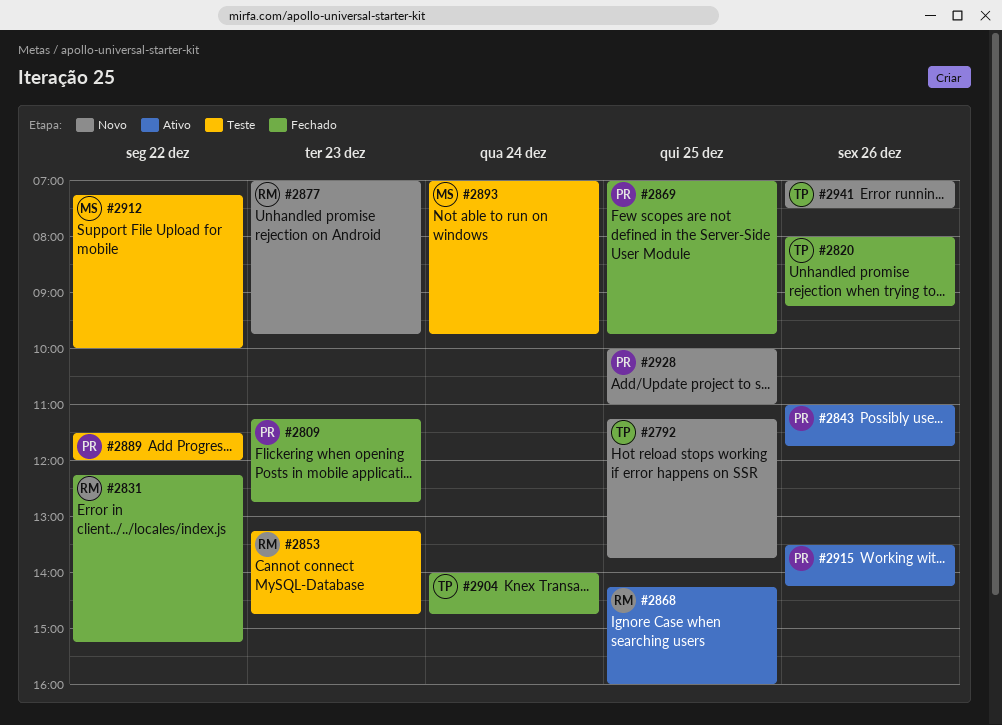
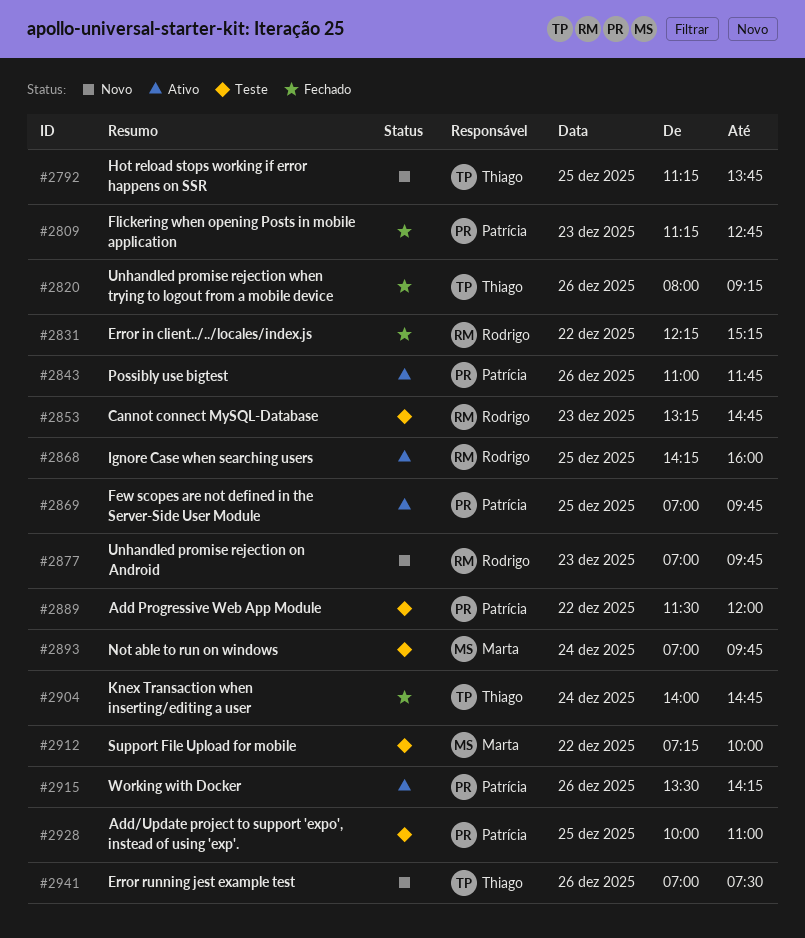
#2869, status: Fechado -> Ativo
#2928, status: Novo -> Teste

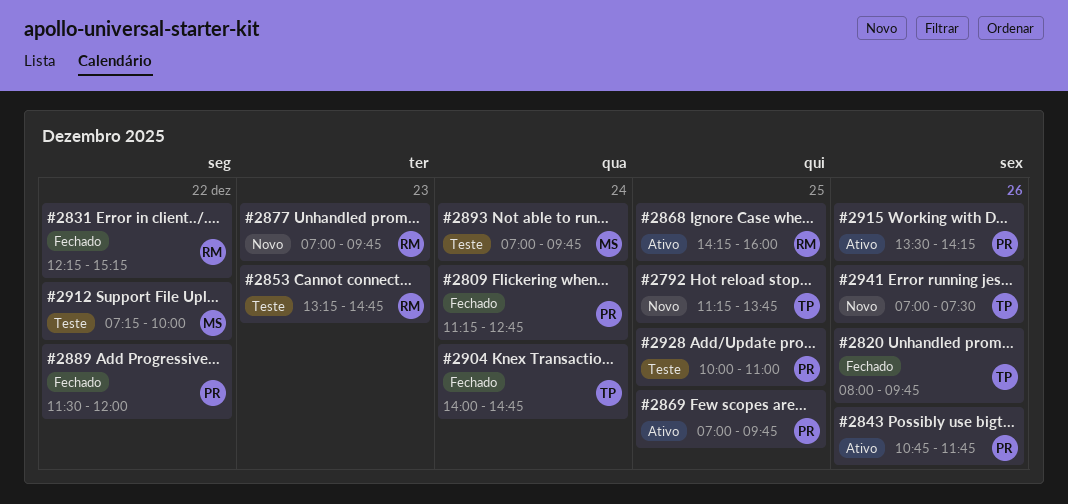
#2809, day: Dec 23 -> Dec 24
#2820, ends: 09:15 -> 09:45
#2843, begins: 11:00 -> 10:45
#2889, status: Teste -> Fechado

